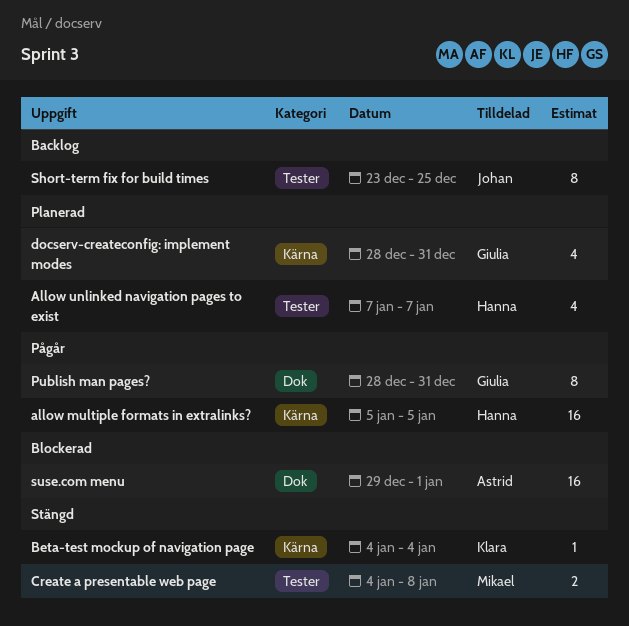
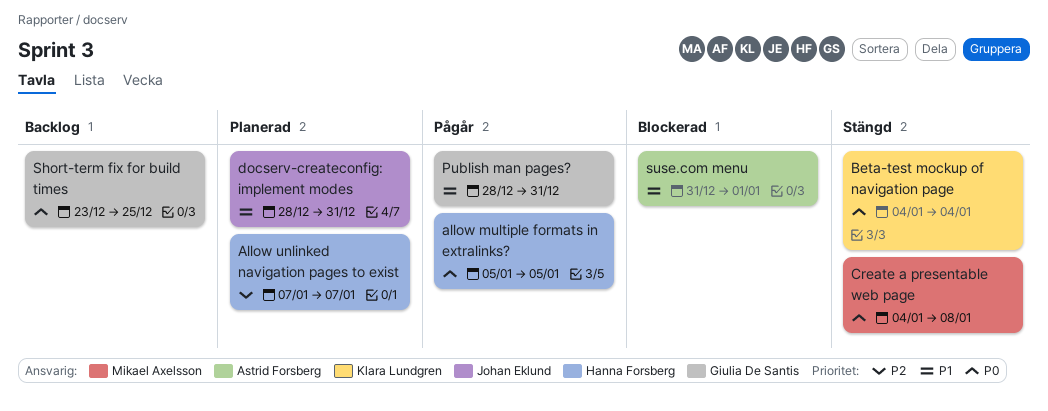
docserv-createconfig: implement modes, owner: Giulia De Santis -> Johan Eklund
Short-term fix for build times, owner: Johan Eklund -> Giulia De Santis
suse.com menu, start: Dec 29 -> Dec 31

